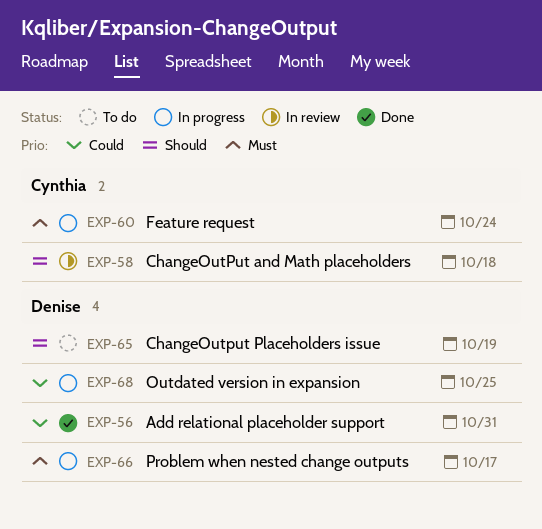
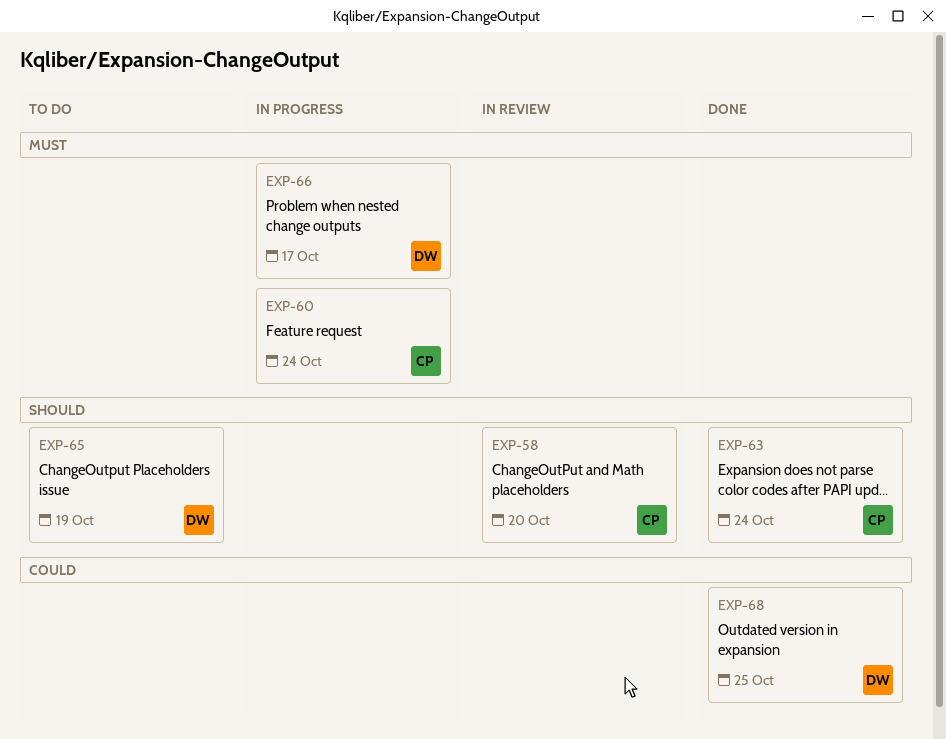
EXP-56: present -> none
EXP-58, due: Oct 18 -> Oct 20
EXP-63: none -> present
EXP-68, status: In progress -> Done

